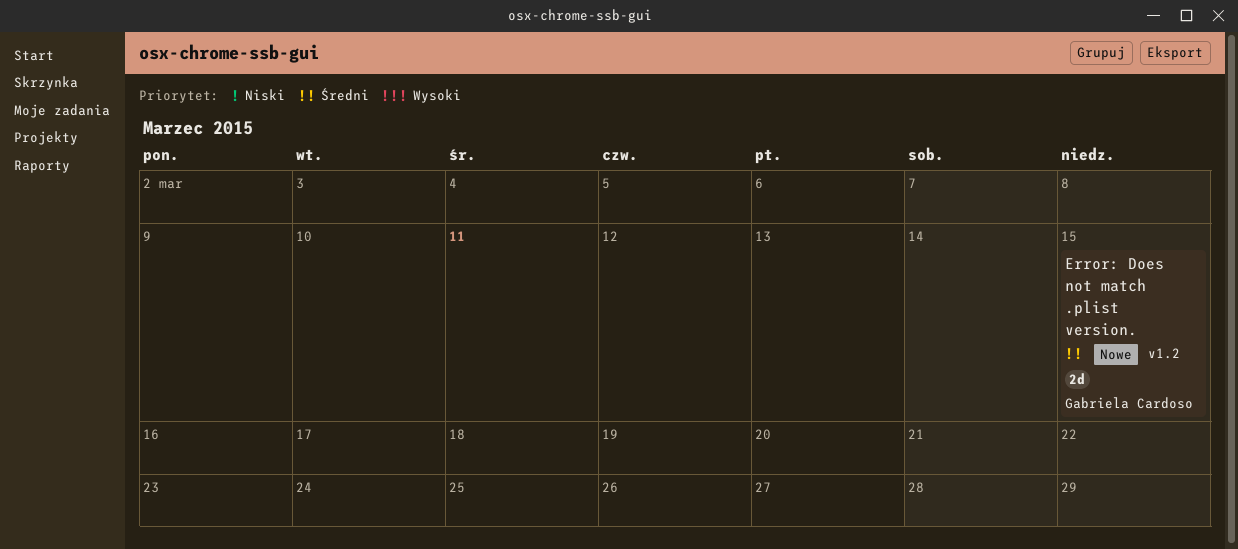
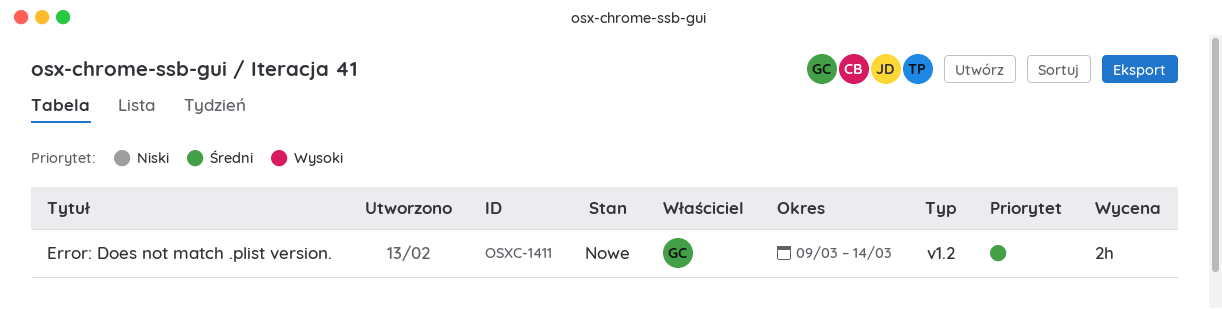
Error: Does not match .plist version., estimate: 2d -> 2h
Error: Does not match .plist version., due: Mar 15 -> Mar 14

